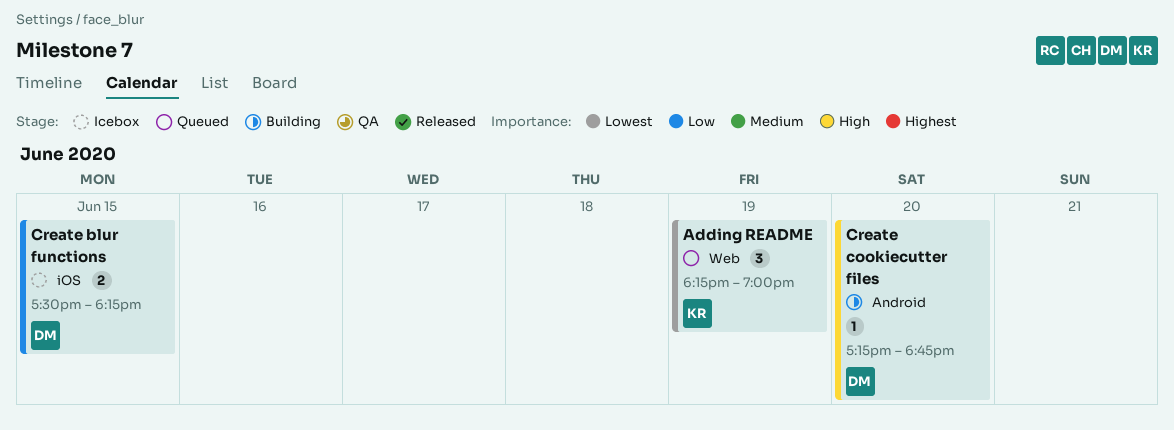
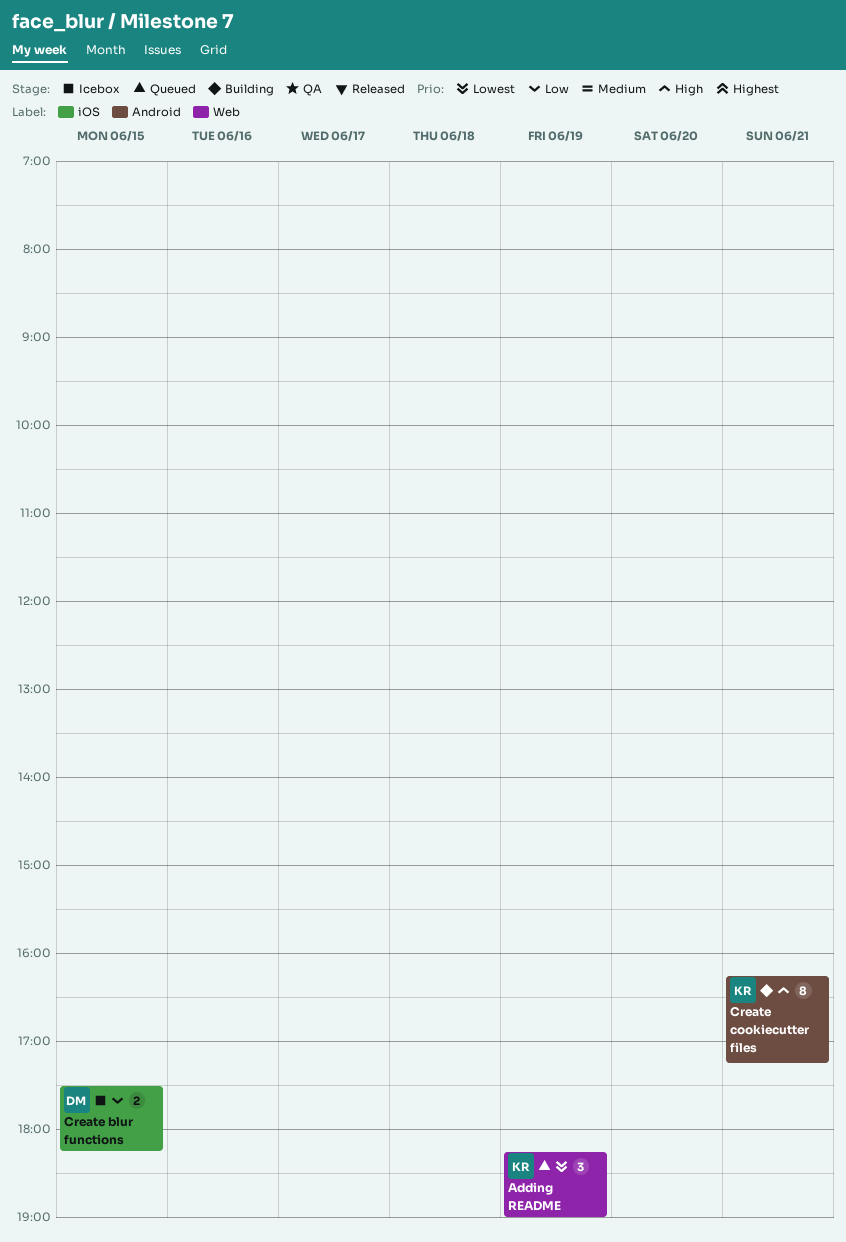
Create cookiecutter files, owner: DM -> KR
Create cookiecutter files, estimate: 1 -> 8
Create cookiecutter files, day: Jun 20 -> Jun 21
Create cookiecutter files, begins: 17:15 -> 16:15
Create cookiecutter files, ends: 18:45 -> 17:15

